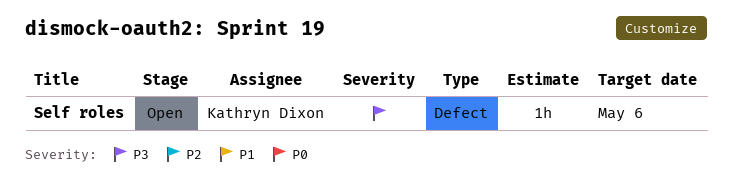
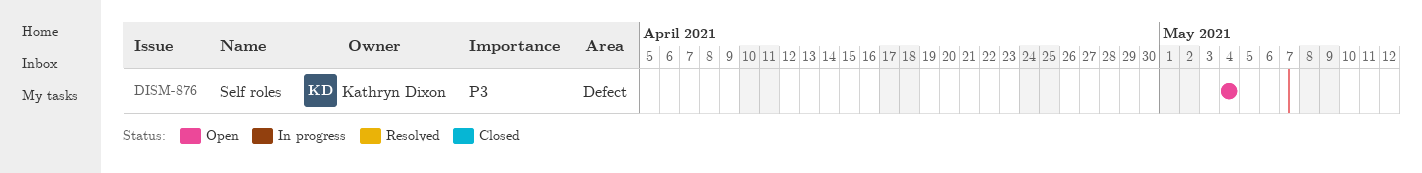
Self roles, due: May 6 -> May 4

